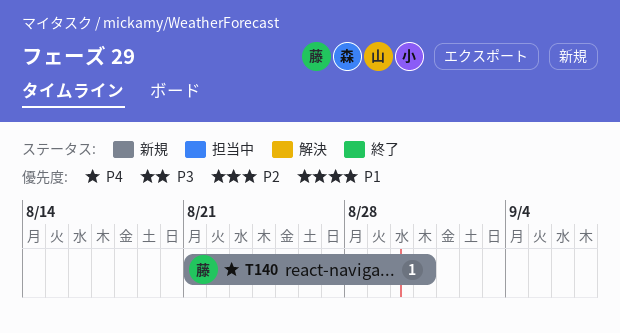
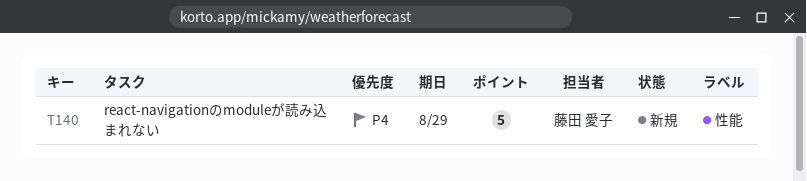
T140, estimate: 1 -> 5
T140, due: Aug 31 -> Aug 29

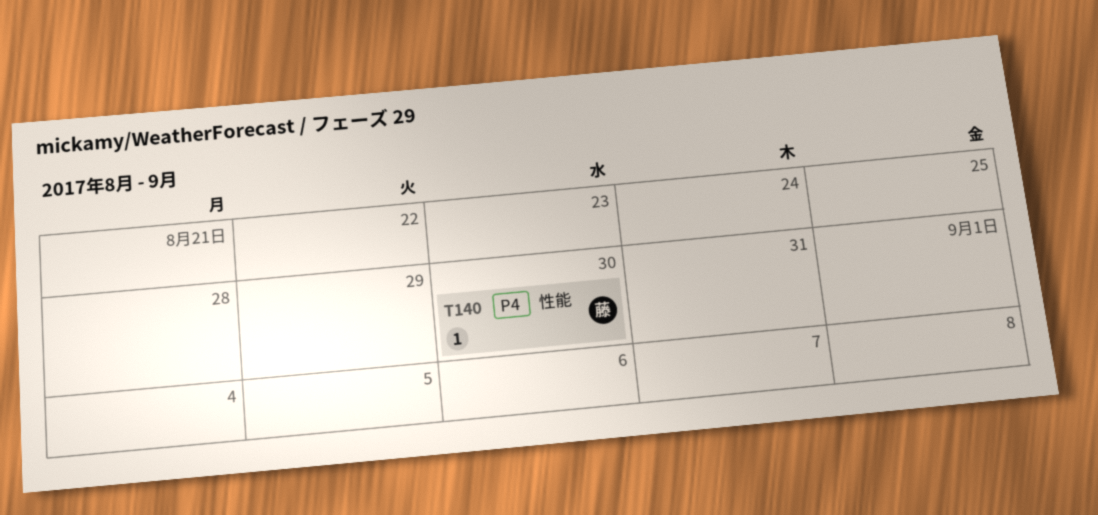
T140, estimate: 5 -> 1
T140, due: Aug 29 -> Aug 30

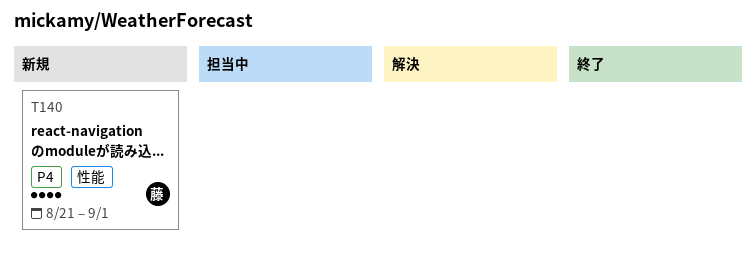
T140, estimate: 1 -> 4
T140, due: Aug 30 -> Sep 1

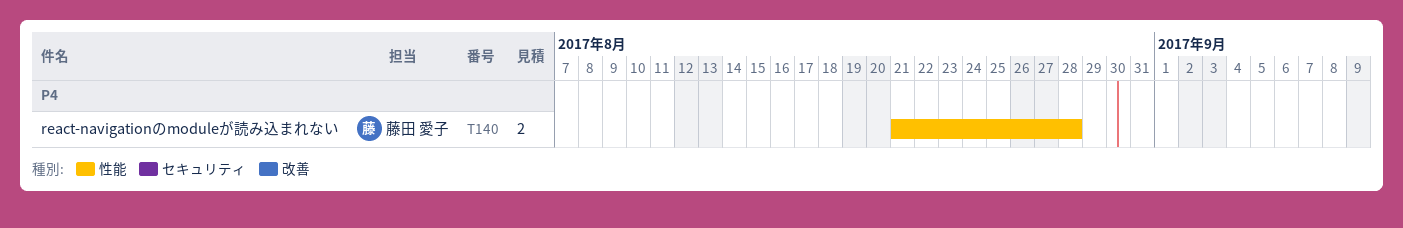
T140, estimate: 4 -> 2
T140, due: Sep 1 -> Aug 28

